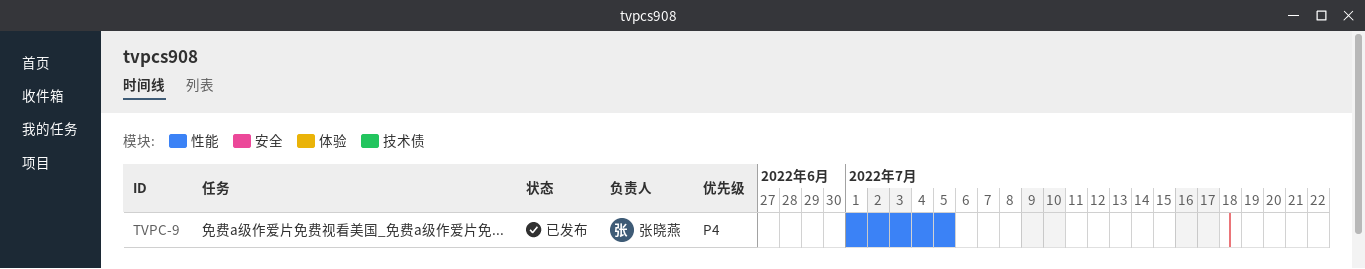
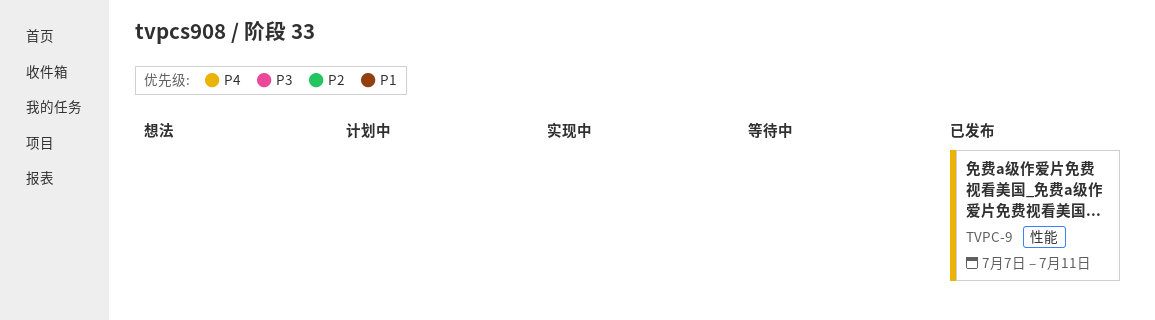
TVPC-9, start: Jul 1 -> Jul 7
TVPC-9, due: Jul 5 -> Jul 11

